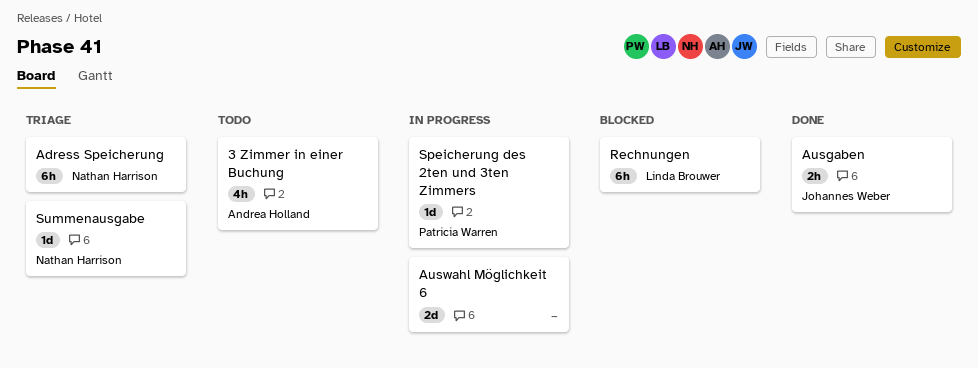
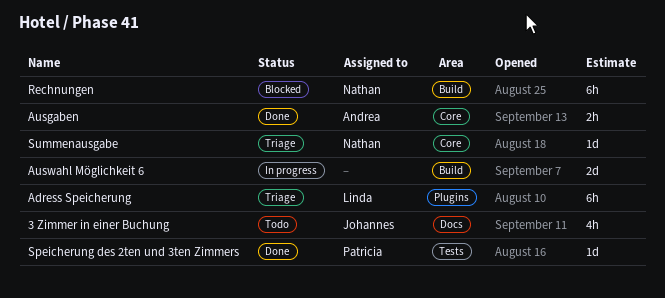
3 Zimmer in einer Buchung, owner: Andrea Holland -> Johannes Weber
Adress Speicherung, owner: Nathan Harrison -> Linda Brouwer
Ausgaben, owner: Johannes Weber -> Andrea Holland
Rechnungen, owner: Linda Brouwer -> Nathan Harrison
Speicherung des 2ten und 3ten Zimmers, status: In progress -> Done

